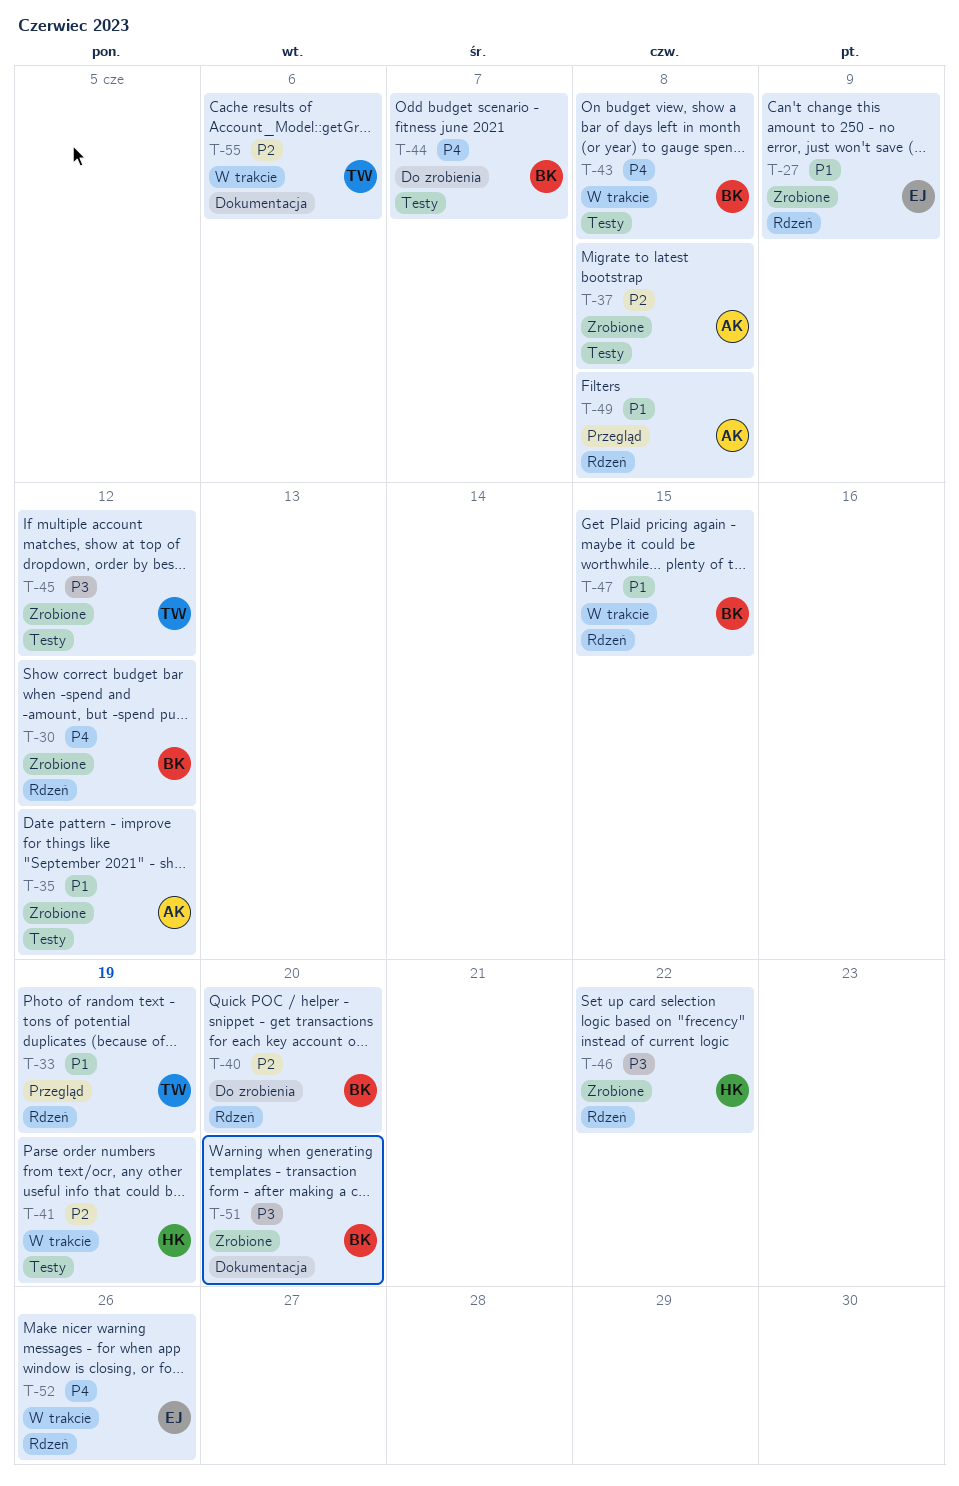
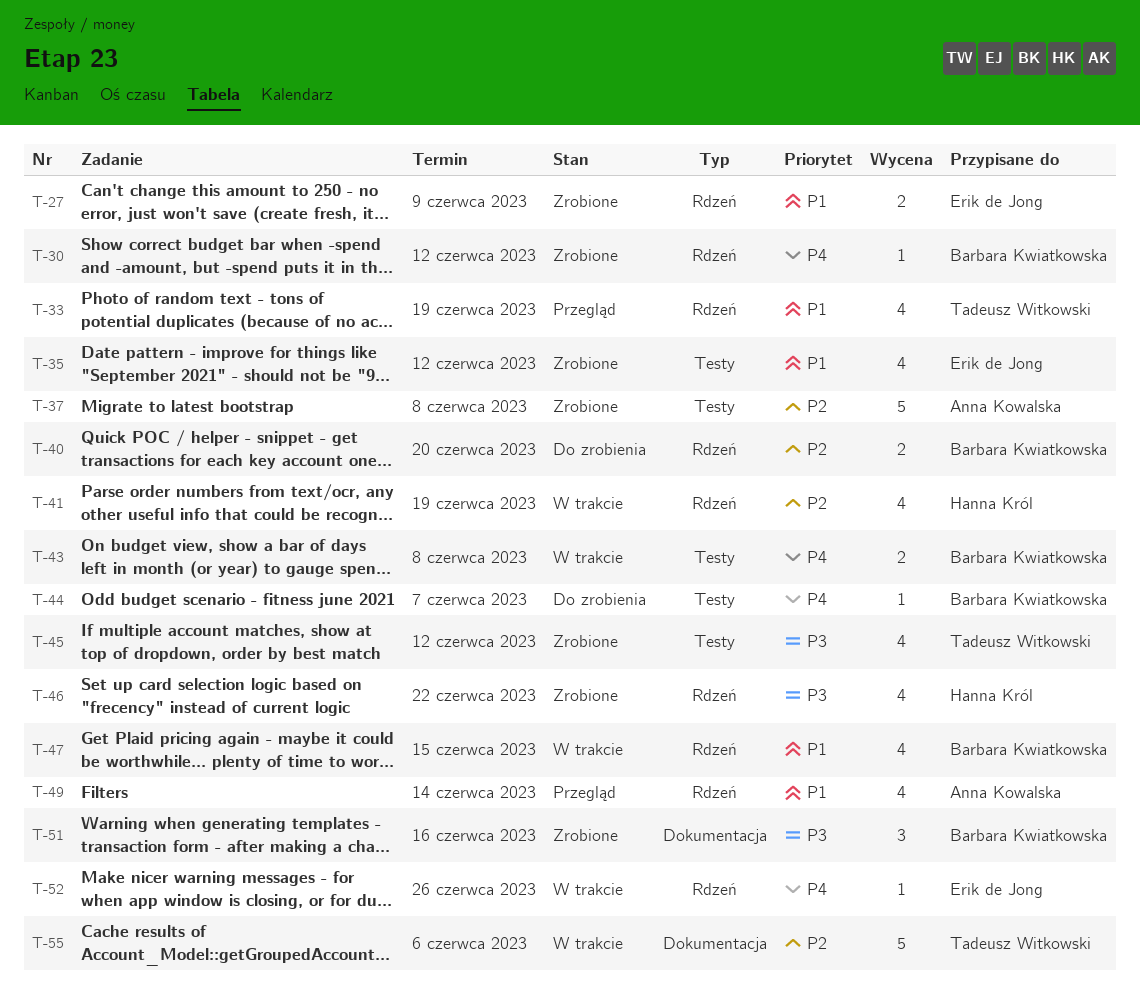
T-35, owner: Anna Kowalska -> Erik de Jong
T-41, label: Testy -> Rdzeń
T-49, due: Jun 8 -> Jun 14
T-51, due: Jun 20 -> Jun 16

